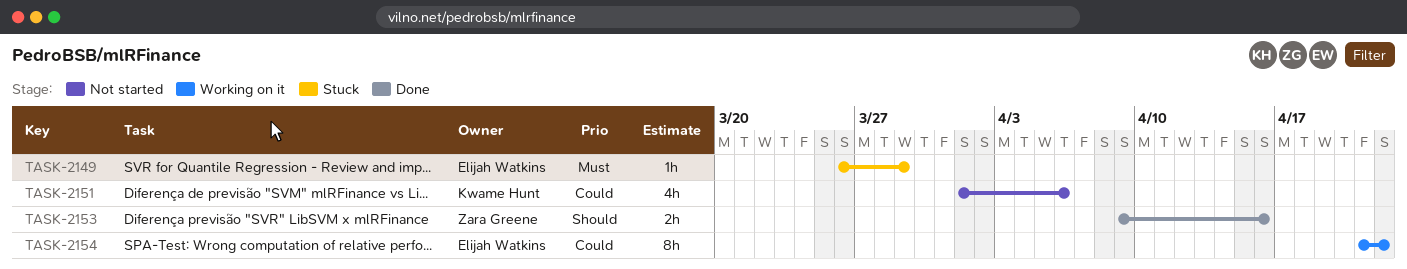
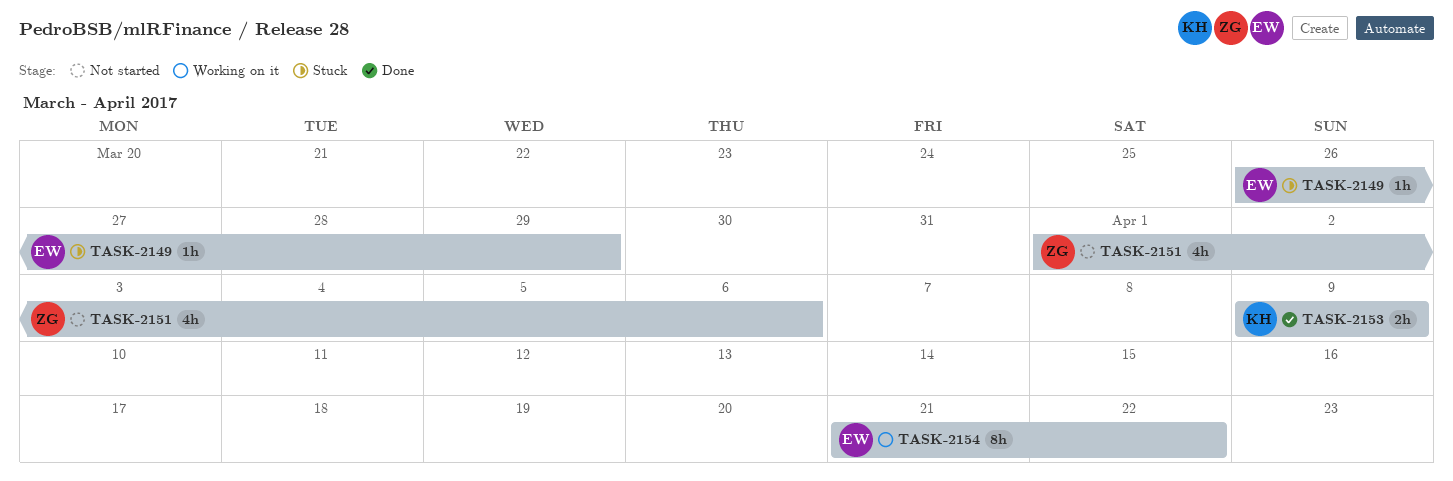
TASK-2151, owner: Kwame Hunt -> Zara Greene
TASK-2153, owner: Zara Greene -> Kwame Hunt
TASK-2153, due: Apr 16 -> Apr 9

